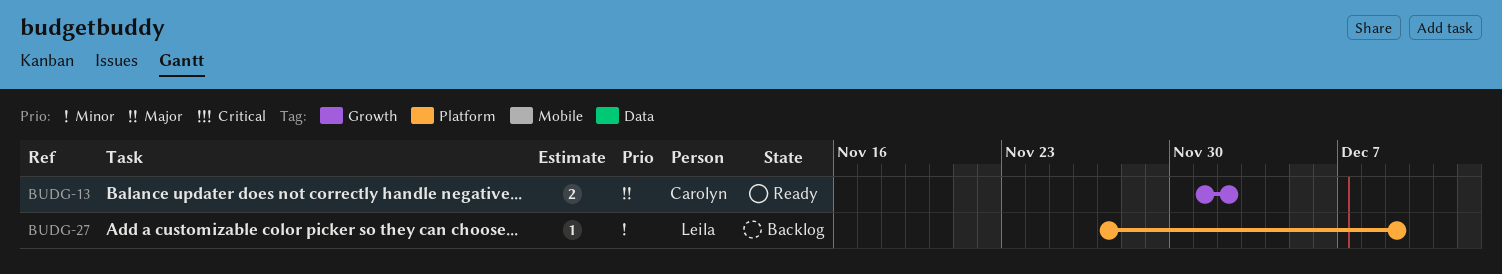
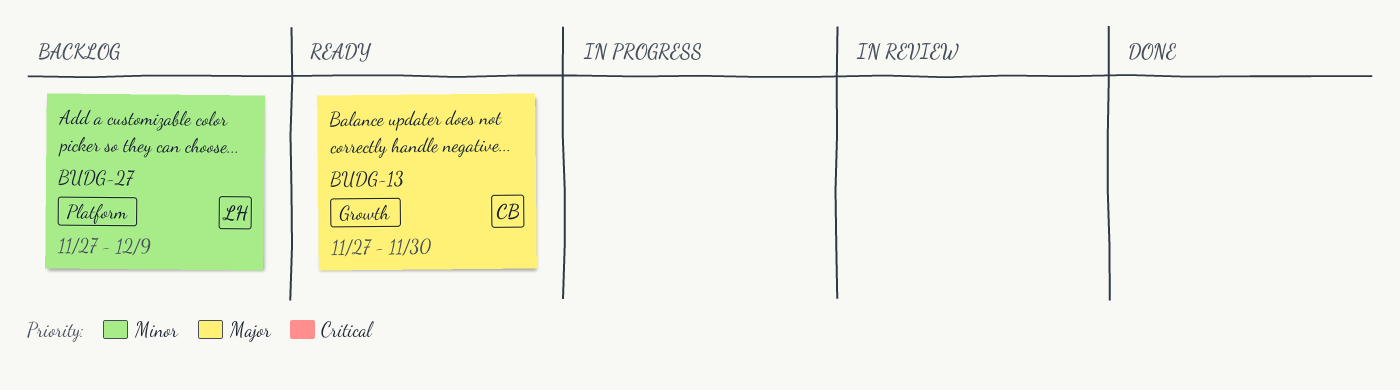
BUDG-13, start: Dec 1 -> Nov 27
BUDG-13, due: Dec 2 -> Nov 30

